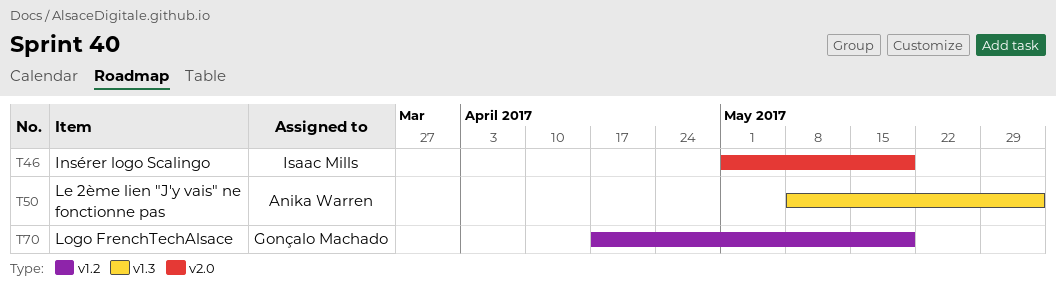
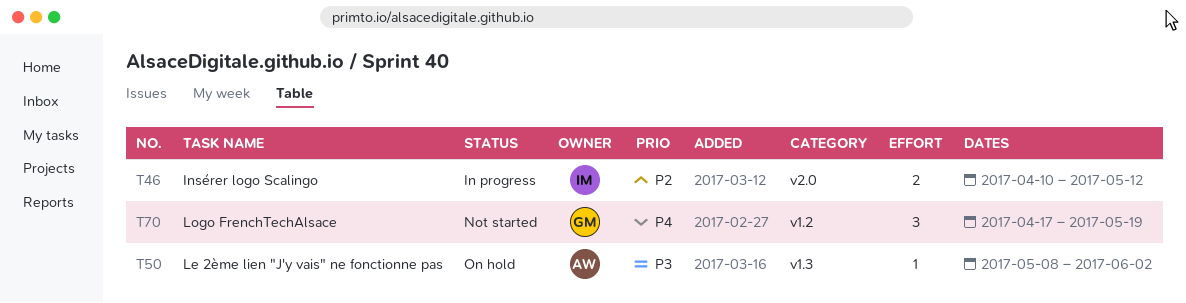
T46, start: May 1 -> Apr 10
T46, due: May 19 -> May 12

